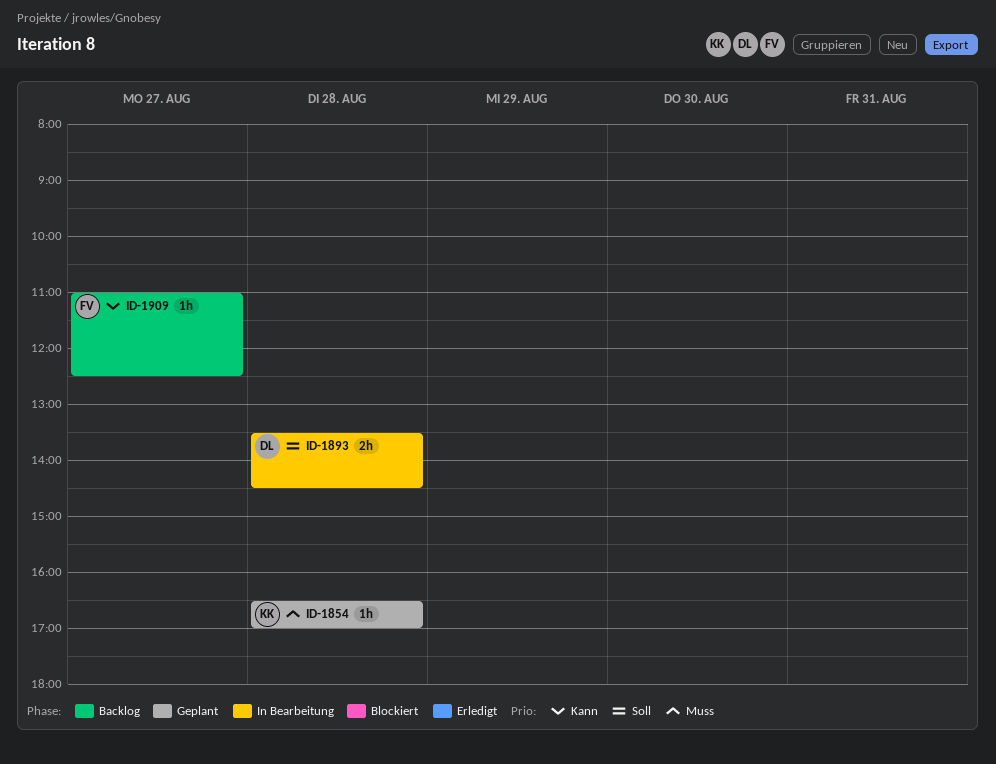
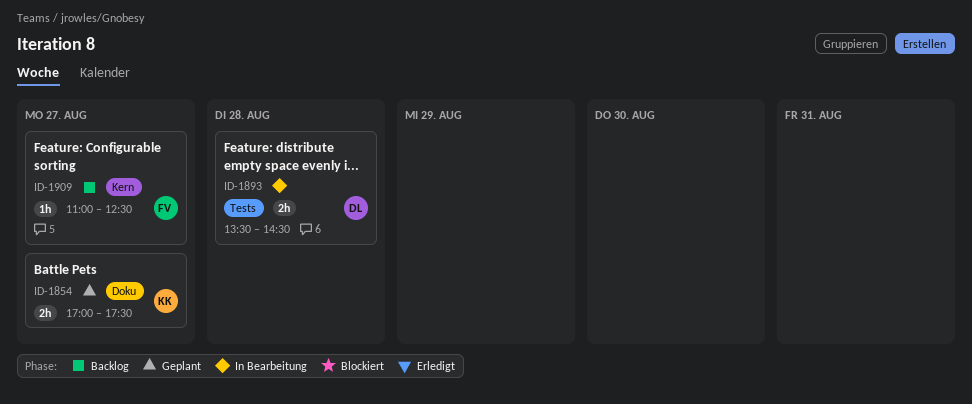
ID-1854, estimate: 1h -> 2h
ID-1854, day: Aug 28 -> Aug 27
ID-1854, begins: 16:30 -> 17:00
ID-1854, ends: 17:00 -> 17:30

